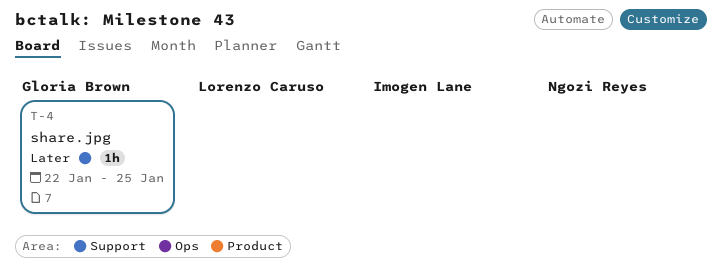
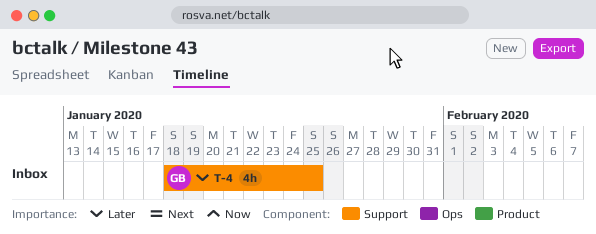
T-4, estimate: 1h -> 4h
T-4, start: Jan 22 -> Jan 18

